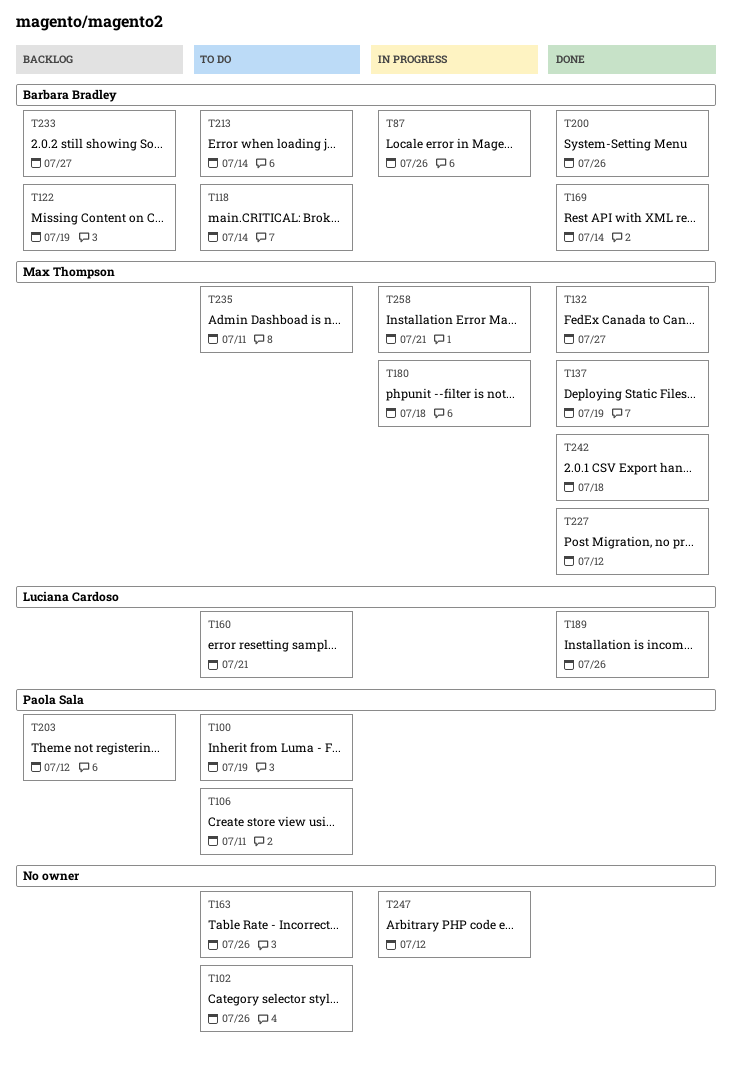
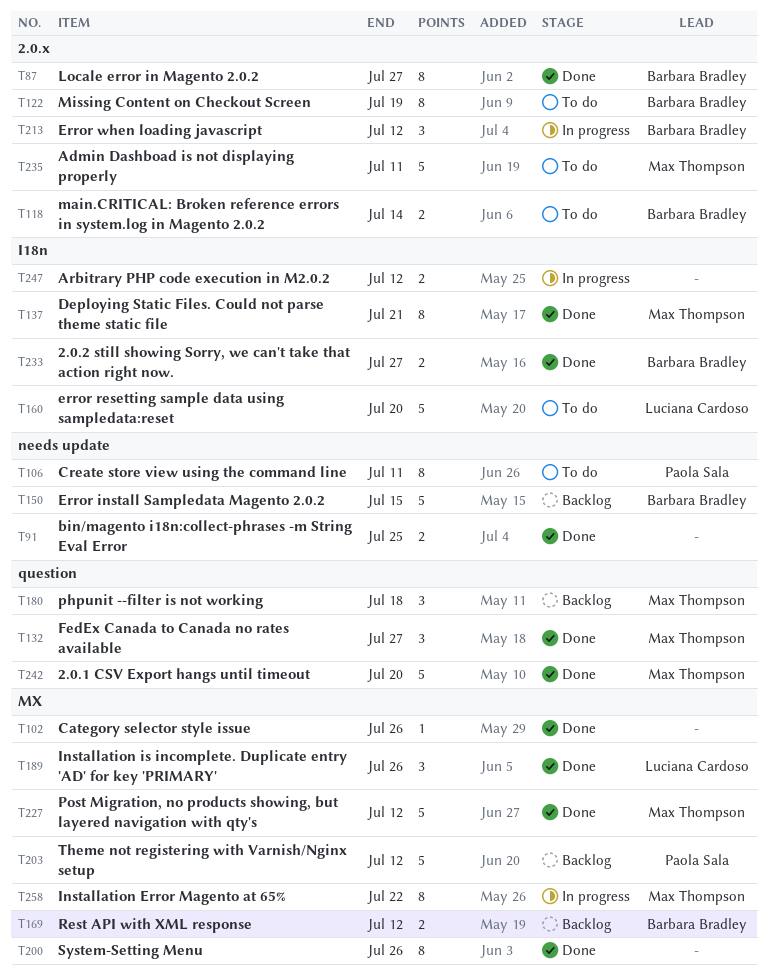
T87, status: In progress -> Done
T87, due: Jul 26 -> Jul 27
T91: none -> present
T100: present -> none
T102, status: To do -> Done
T122, status: Backlog -> To do
T137, due: Jul 19 -> Jul 21
T150: none -> present
T160, due: Jul 21 -> Jul 20
T163: present -> none
T169, status: Done -> Backlog
T169, due: Jul 14 -> Jul 12
T180, status: In progress -> Backlog
T200, owner: Barbara Bradley -> none
T213, status: To do -> In progress
T213, due: Jul 14 -> Jul 12
T233, status: Backlog -> Done
T242, due: Jul 18 -> Jul 20
T258, due: Jul 21 -> Jul 22

